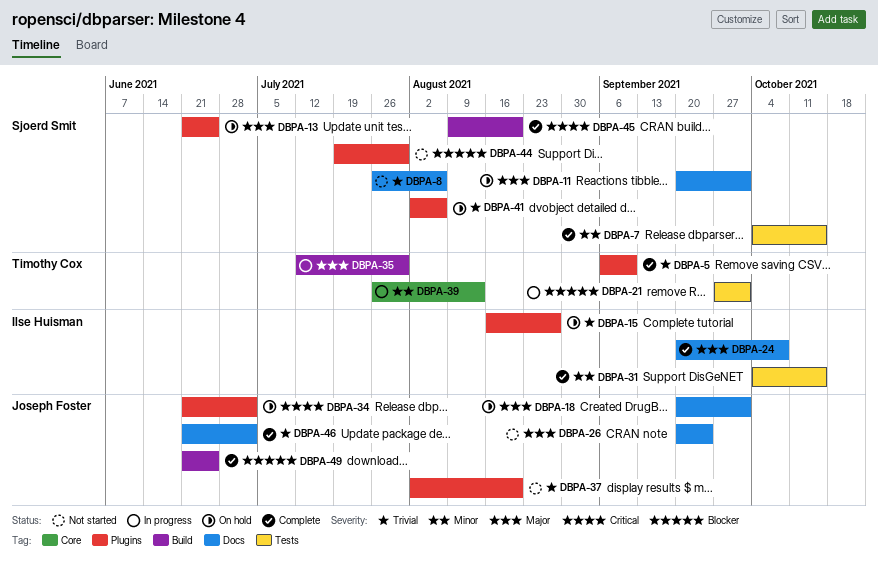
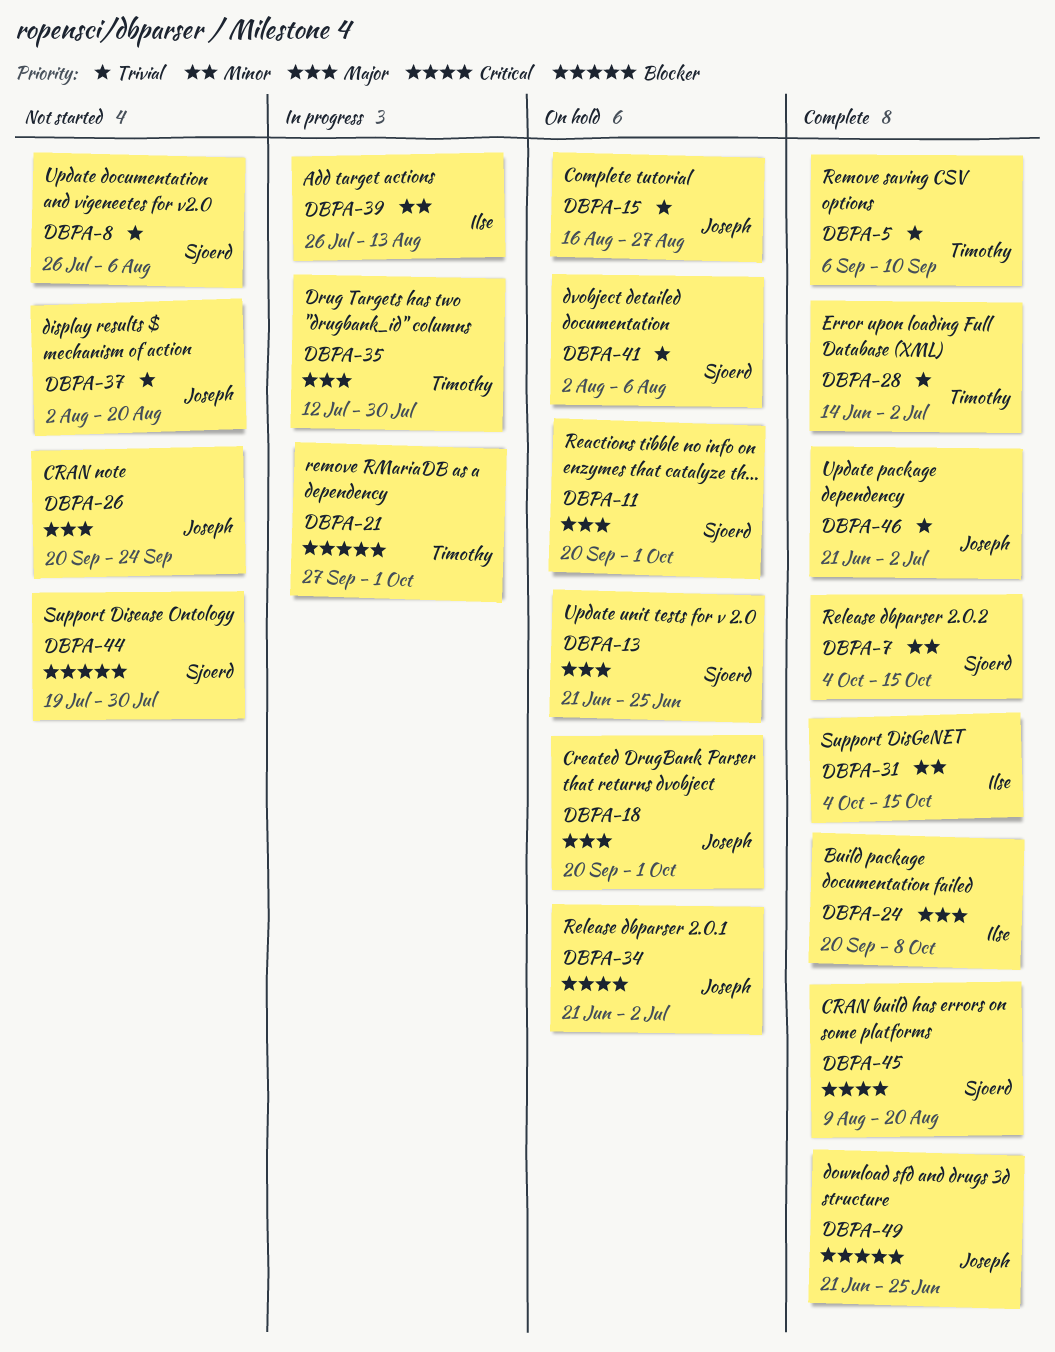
DBPA-15, owner: Ilse Huisman -> Joseph Foster
DBPA-28: none -> present
DBPA-39, owner: Timothy Cox -> Ilse Huisman

